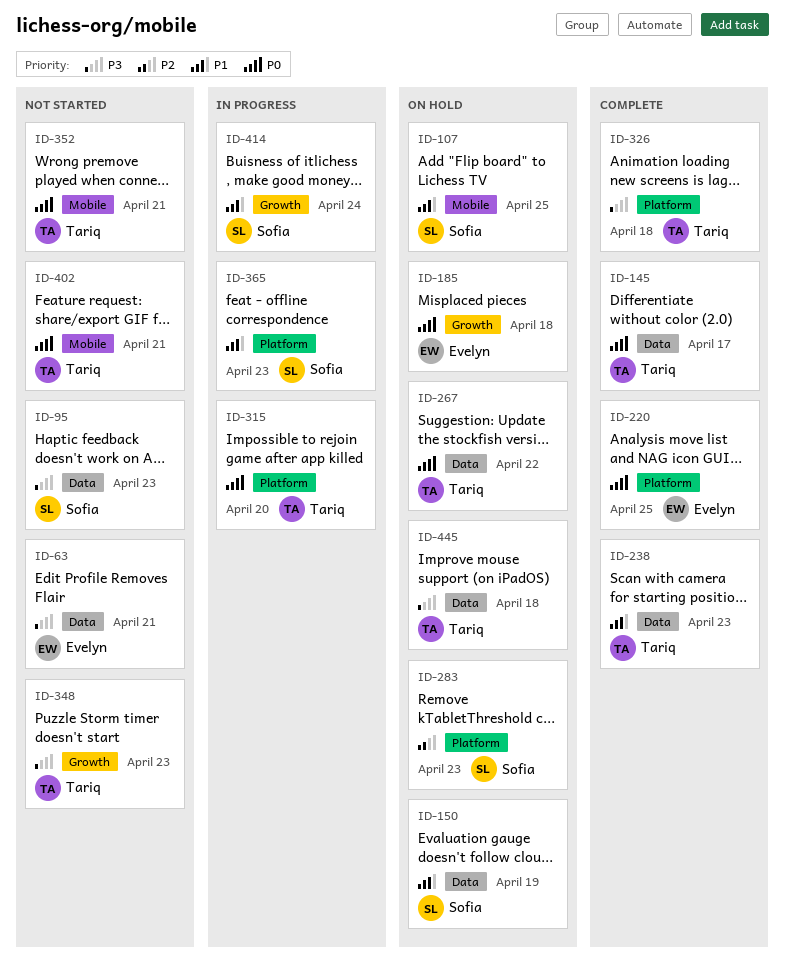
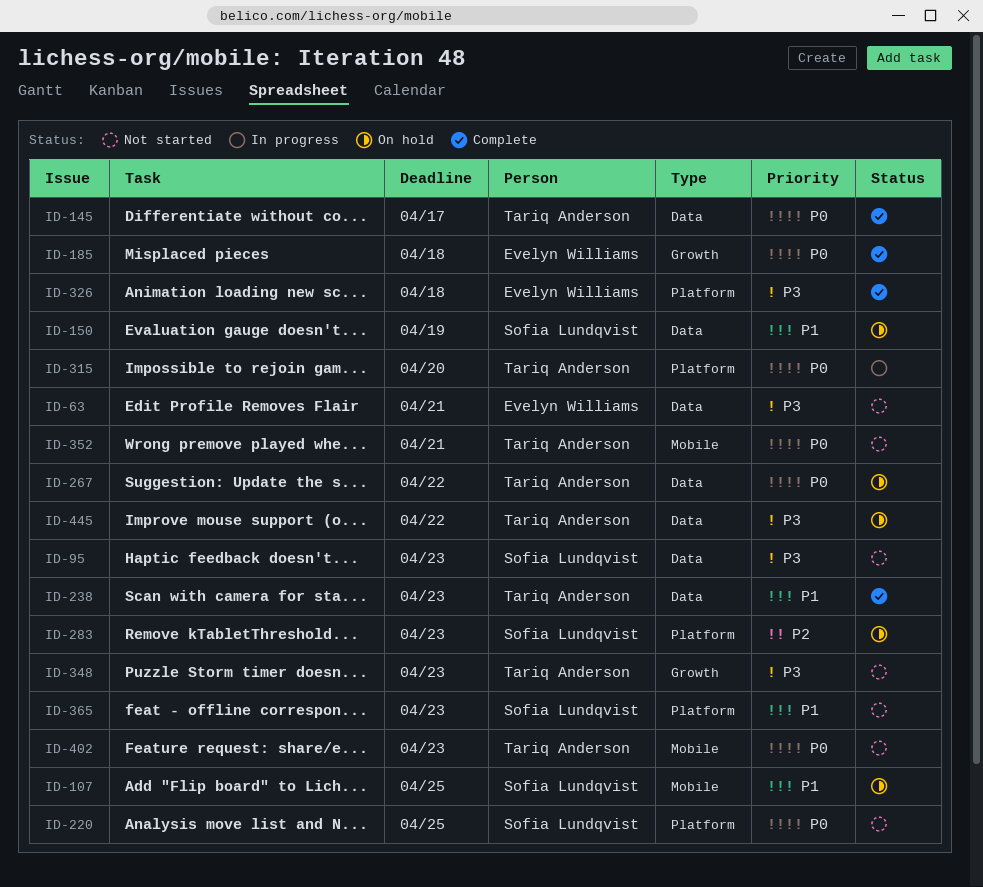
ID-185, status: On hold -> Complete
ID-220, status: Complete -> Not started
ID-220, owner: Evelyn Williams -> Sofia Lundqvist
ID-326, owner: Tariq Anderson -> Evelyn Williams
ID-365, status: In progress -> Not started
ID-402, due: Apr 21 -> Apr 23
ID-414: present -> none
ID-445, due: Apr 18 -> Apr 22

